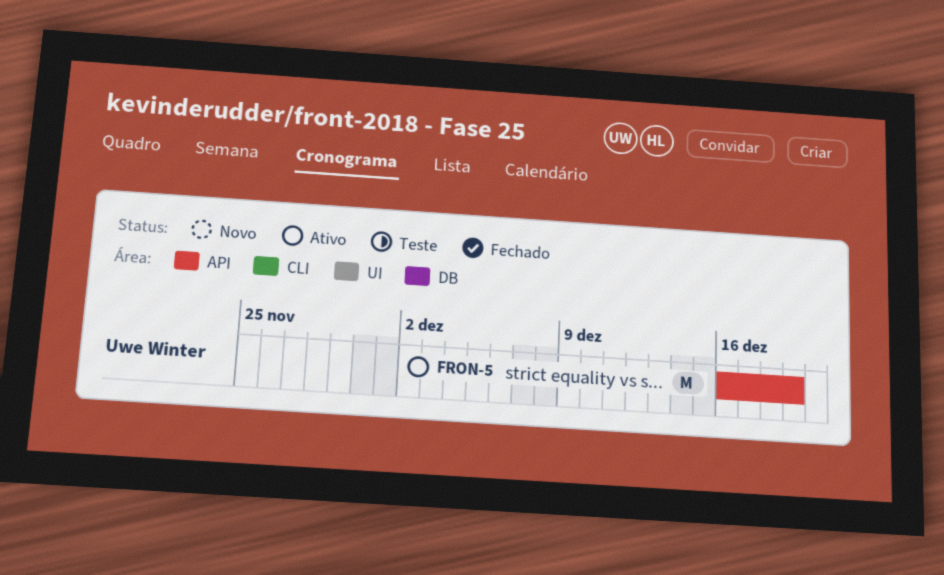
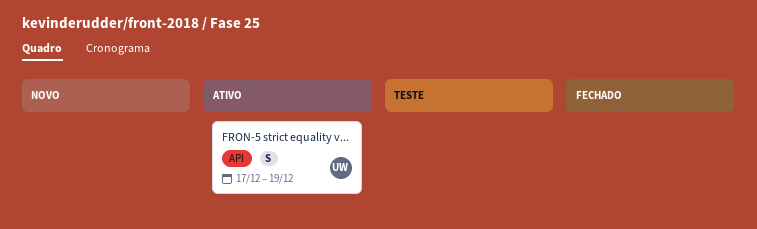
FRON-5, estimate: M -> S
FRON-5, start: Dec 16 -> Dec 17

